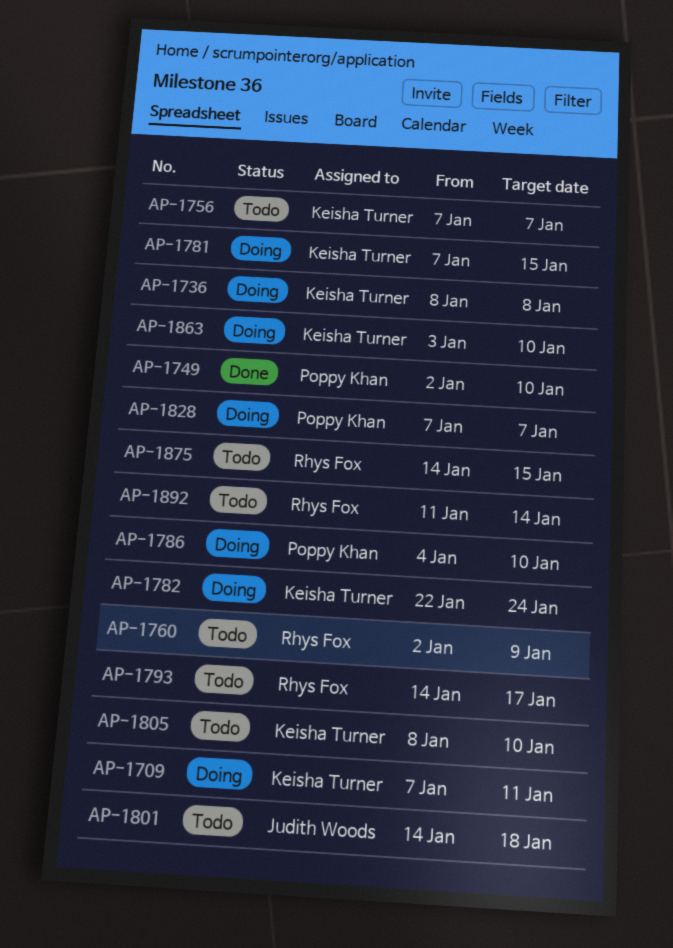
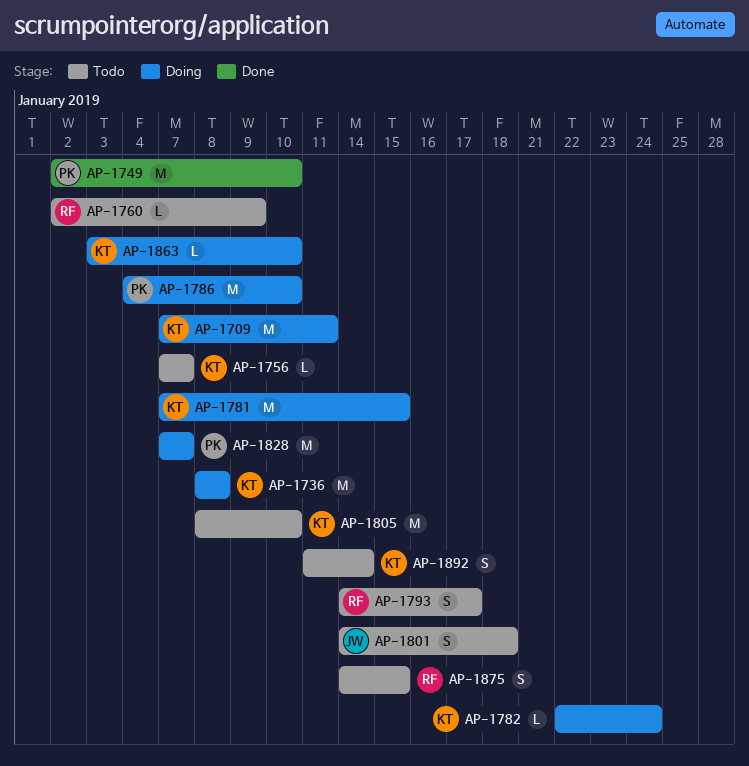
AP-1892, owner: Rhys Fox -> Keisha Turner

